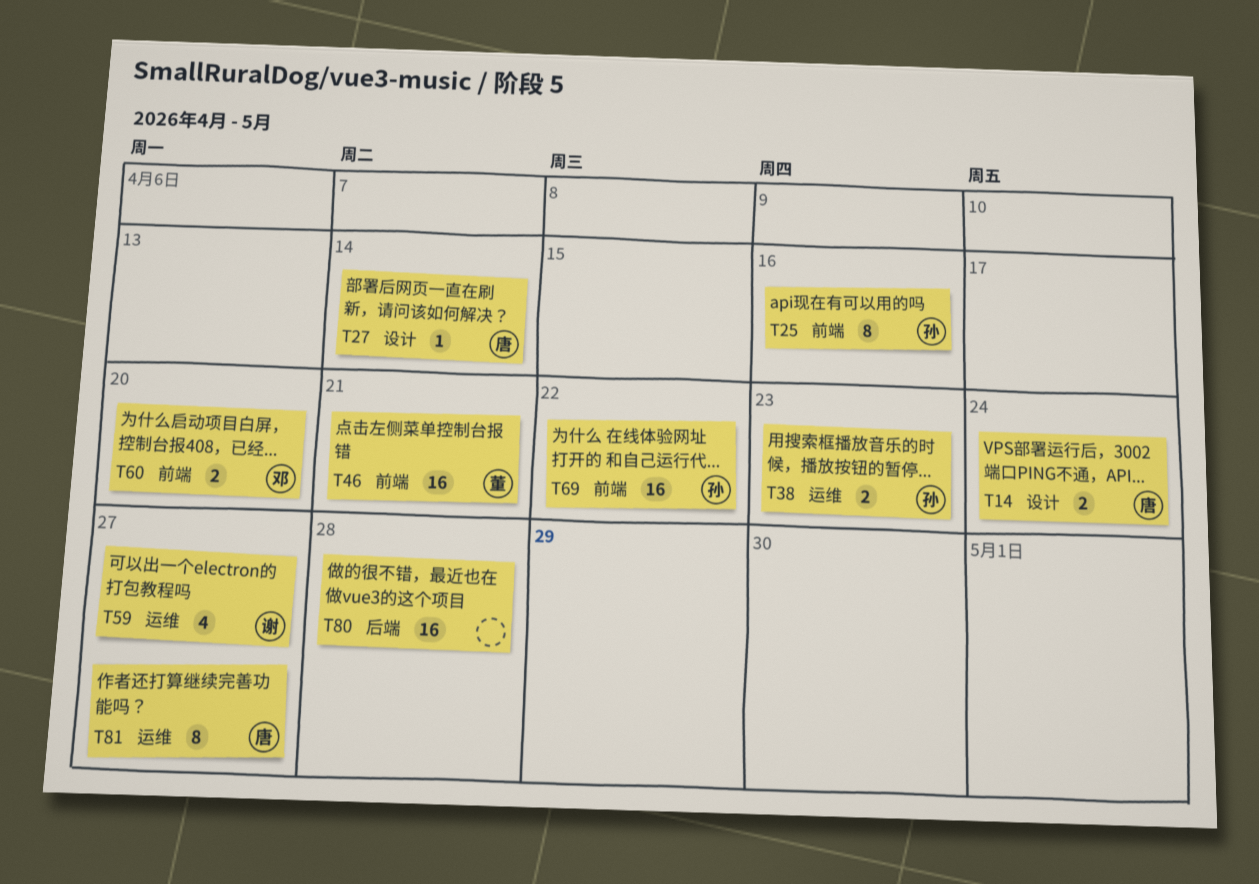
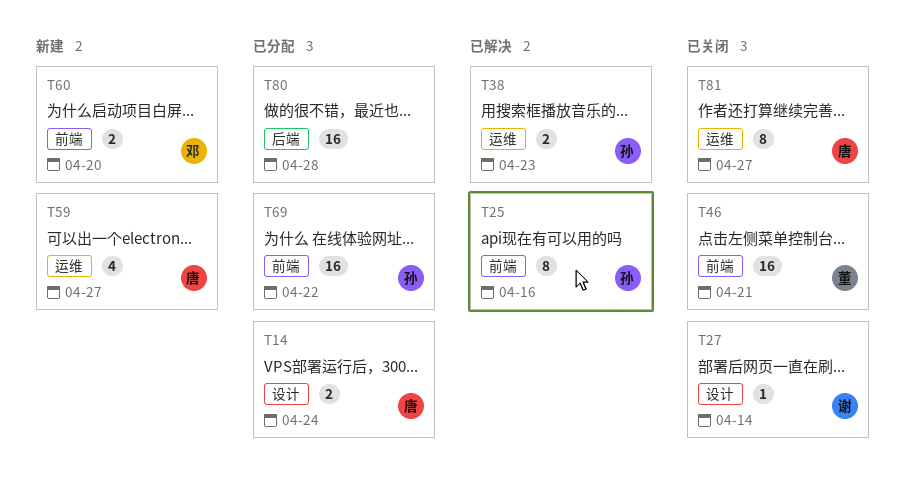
T27, owner: 唐 -> 谢
T59, owner: 谢 -> 唐

